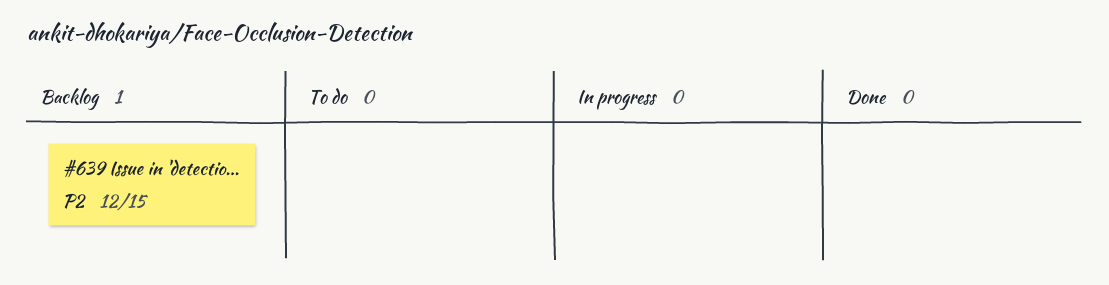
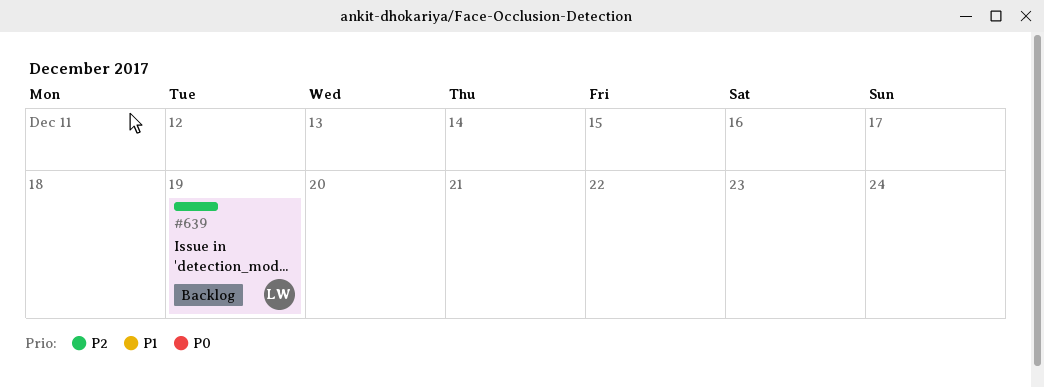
#639, due: Dec 15 -> Dec 19

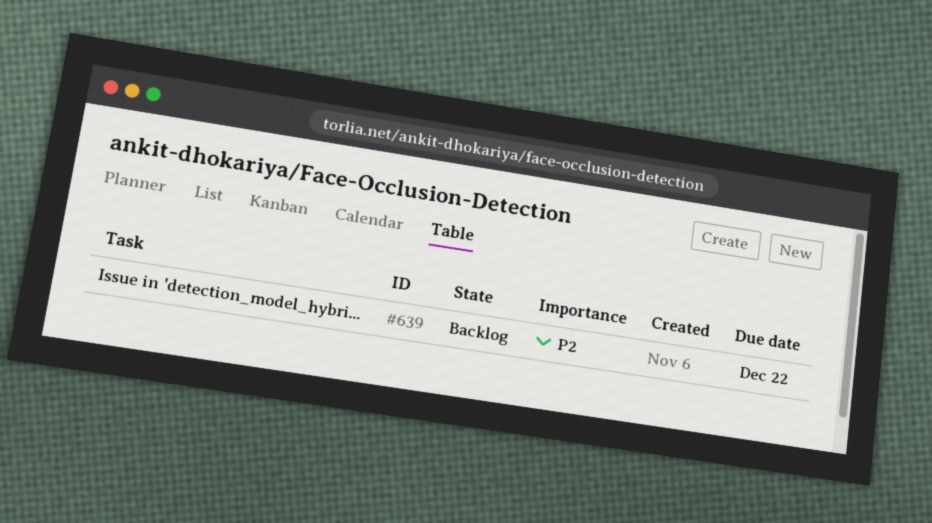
#639, due: Dec 19 -> Dec 22

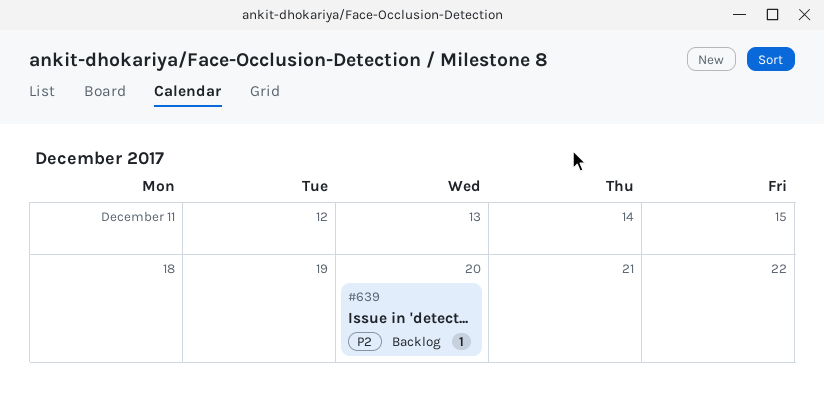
#639, due: Dec 22 -> Dec 20

